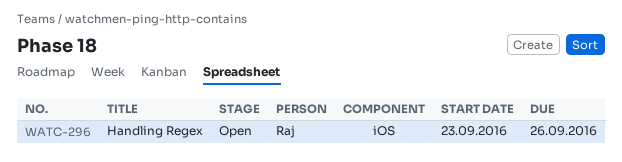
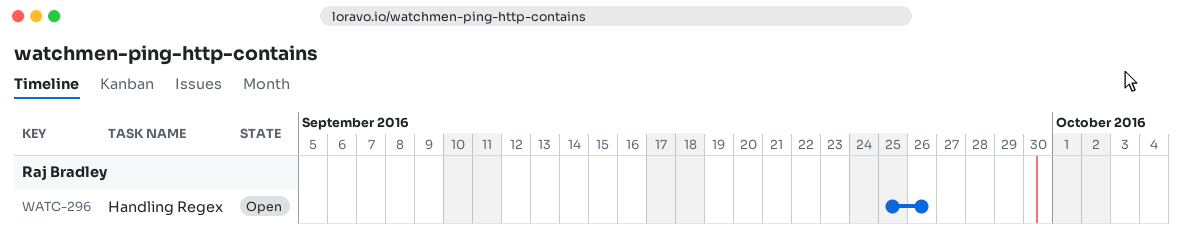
WATC-296, start: Sep 23 -> Sep 25

